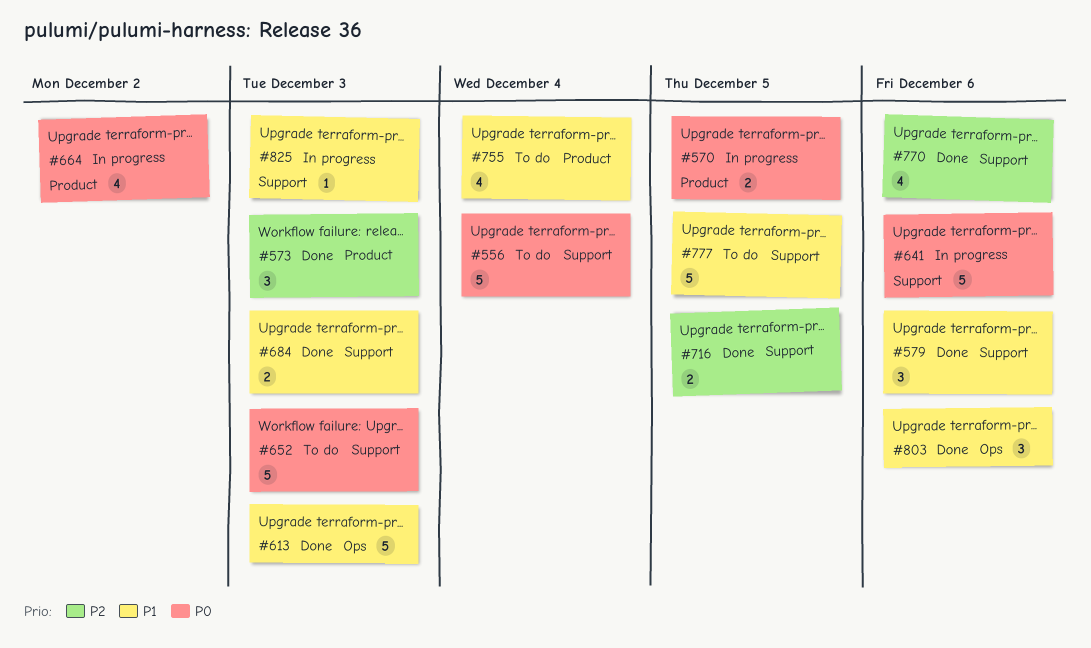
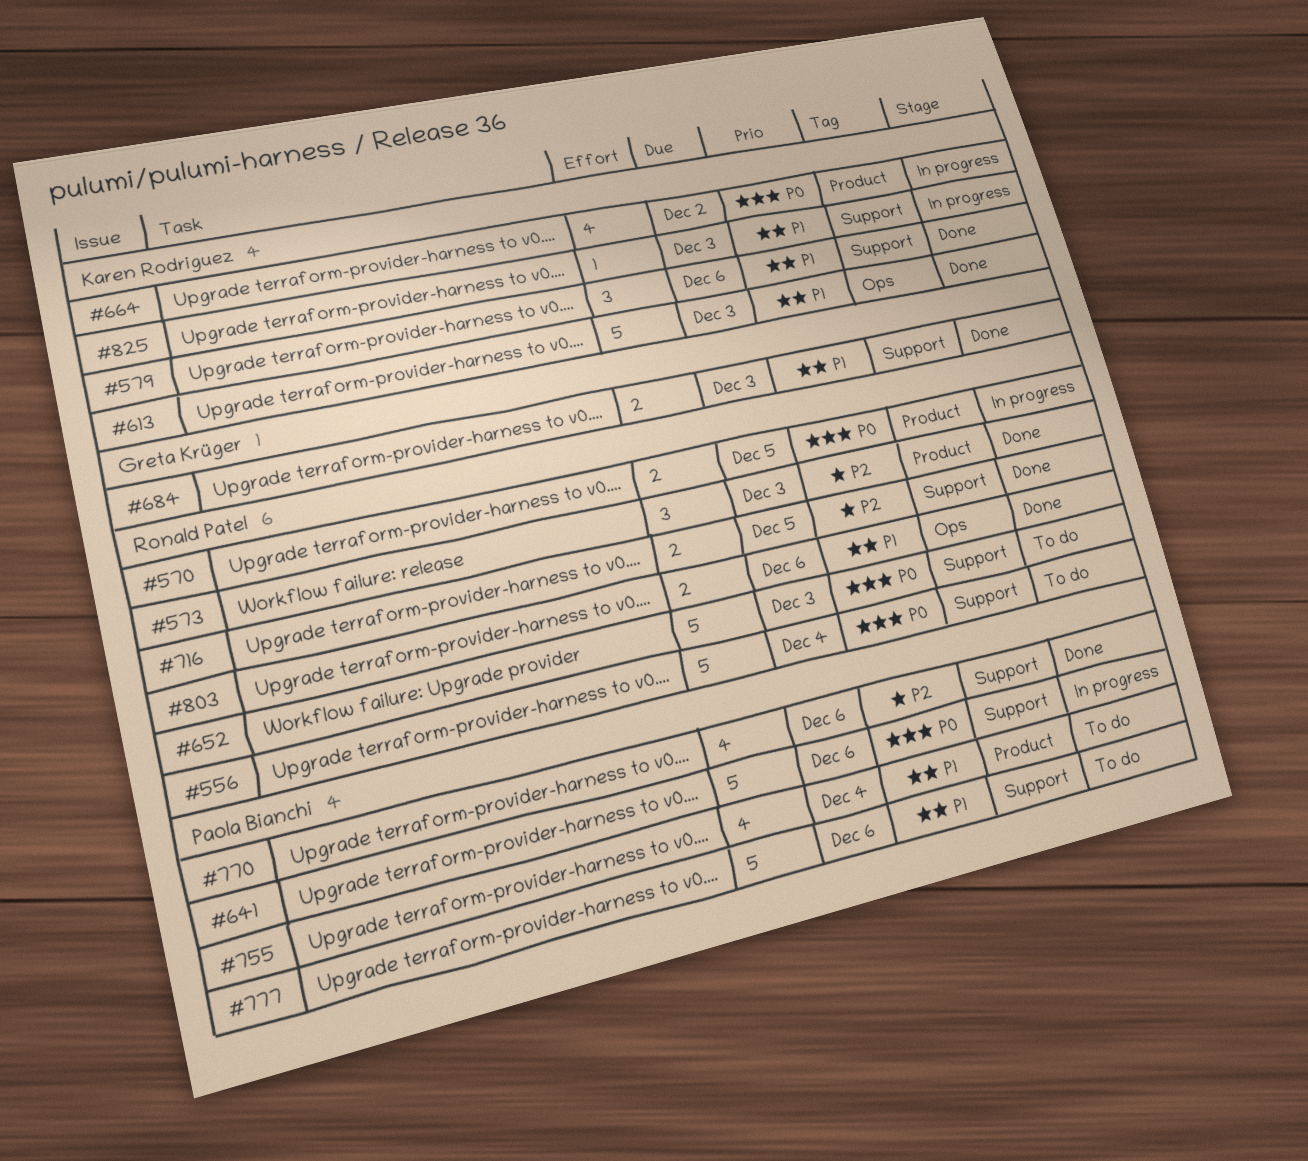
#777, due: Dec 5 -> Dec 6
#803, estimate: 3 -> 2

